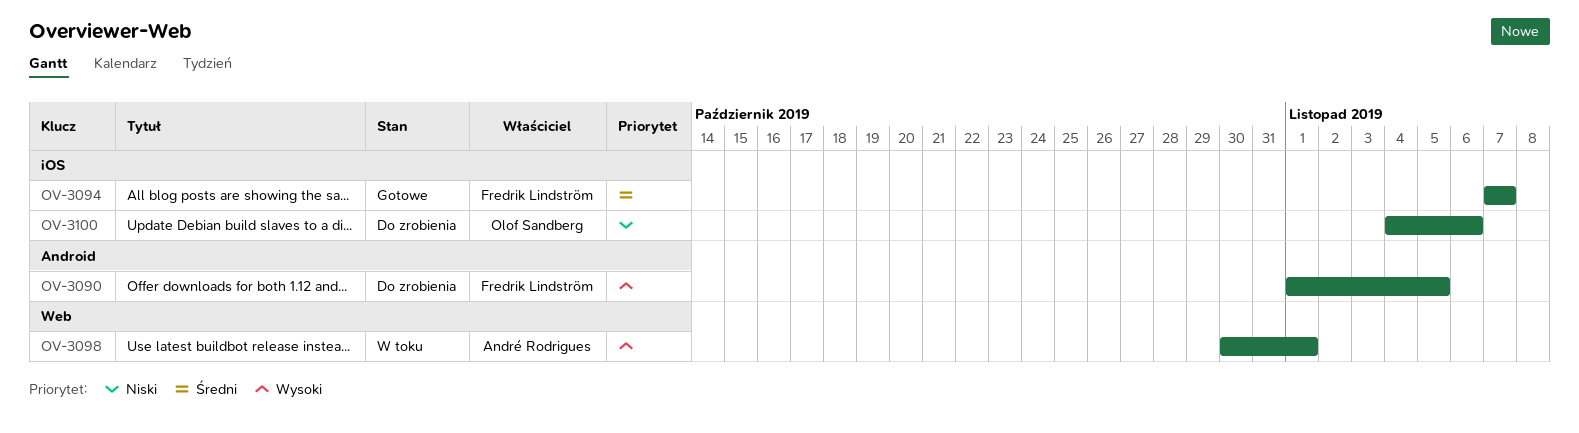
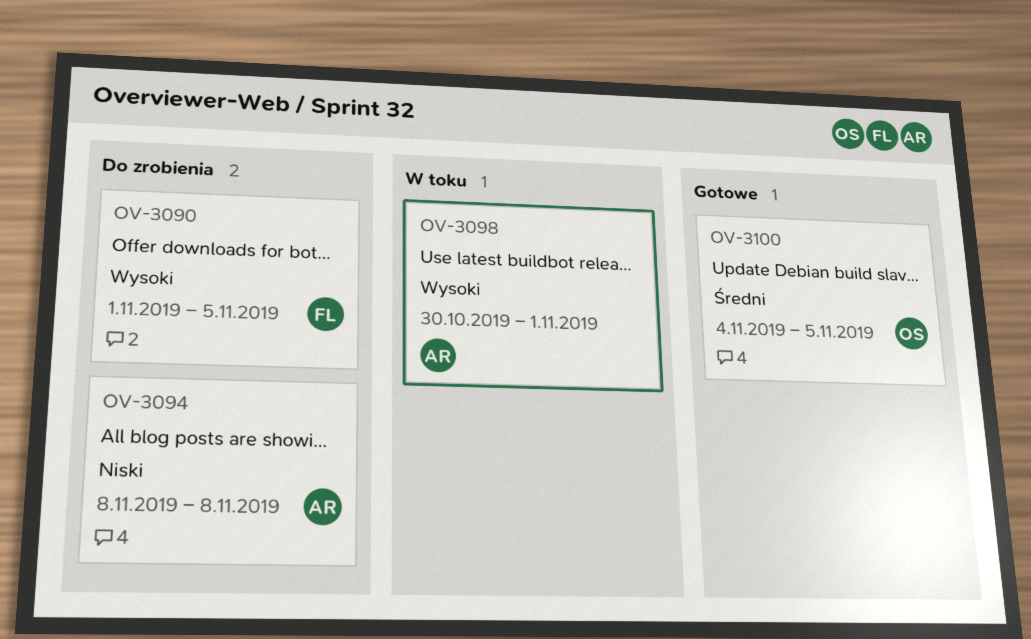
OV-3094, status: Gotowe -> Do zrobienia
OV-3094, owner: Fredrik Lindström -> André Rodrigues
OV-3094, priority: Średni -> Niski
OV-3094, start: Nov 7 -> Nov 8
OV-3094, due: Nov 7 -> Nov 8
OV-3100, status: Do zrobienia -> Gotowe
OV-3100, priority: Niski -> Średni
OV-3100, due: Nov 6 -> Nov 5

